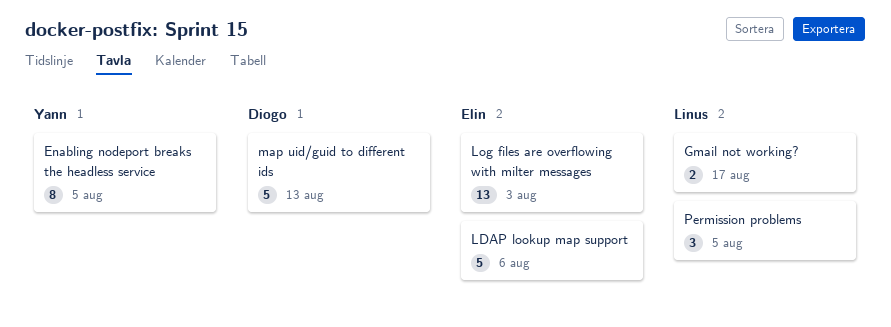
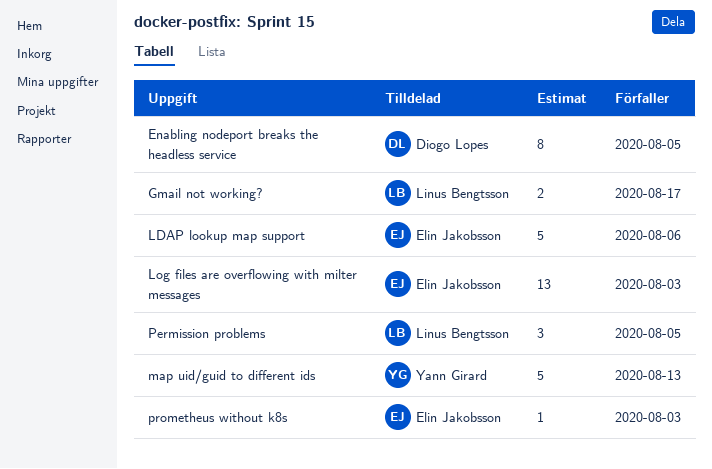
Enabling nodeport breaks the headless service, owner: Yann Girard -> Diogo Lopes
map uid/guid to different ids, owner: Diogo Lopes -> Yann Girard
prometheus without k8s: none -> present

